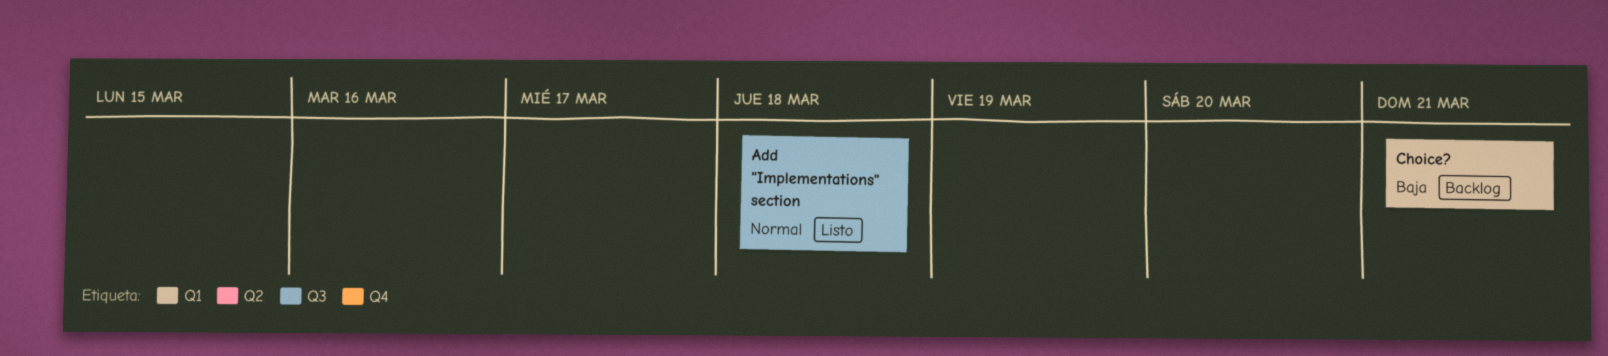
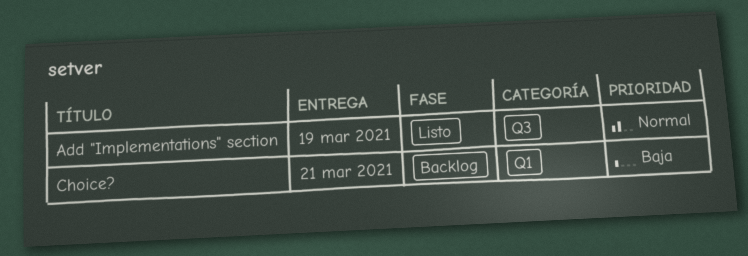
Add "Implementations" section, due: Mar 18 -> Mar 19

